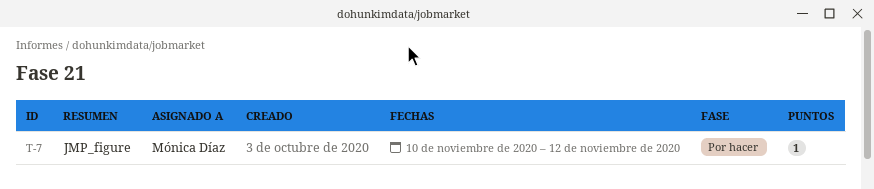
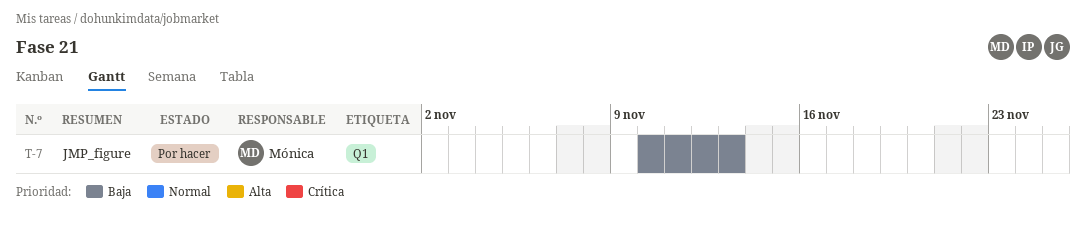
T-7, due: Nov 12 -> Nov 13

